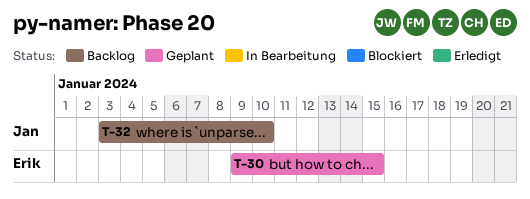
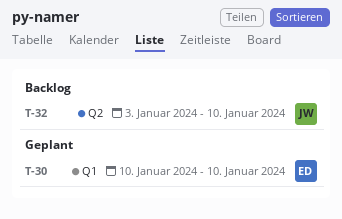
T-30, start: Jan 9 -> Jan 10
T-30, due: Jan 15 -> Jan 10

